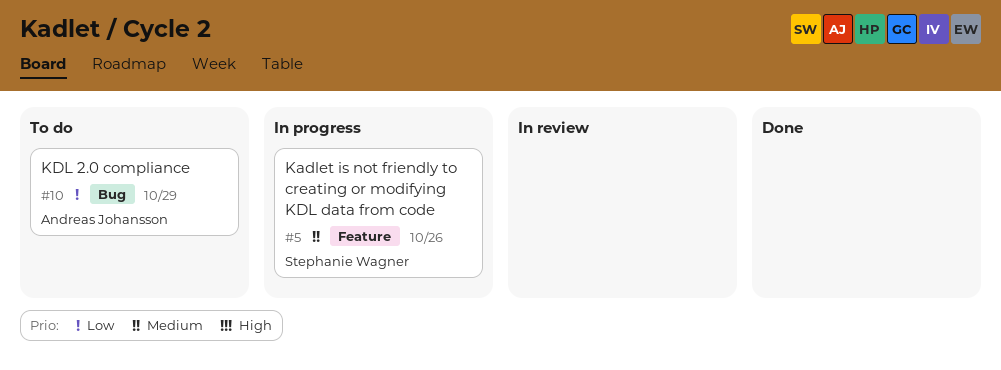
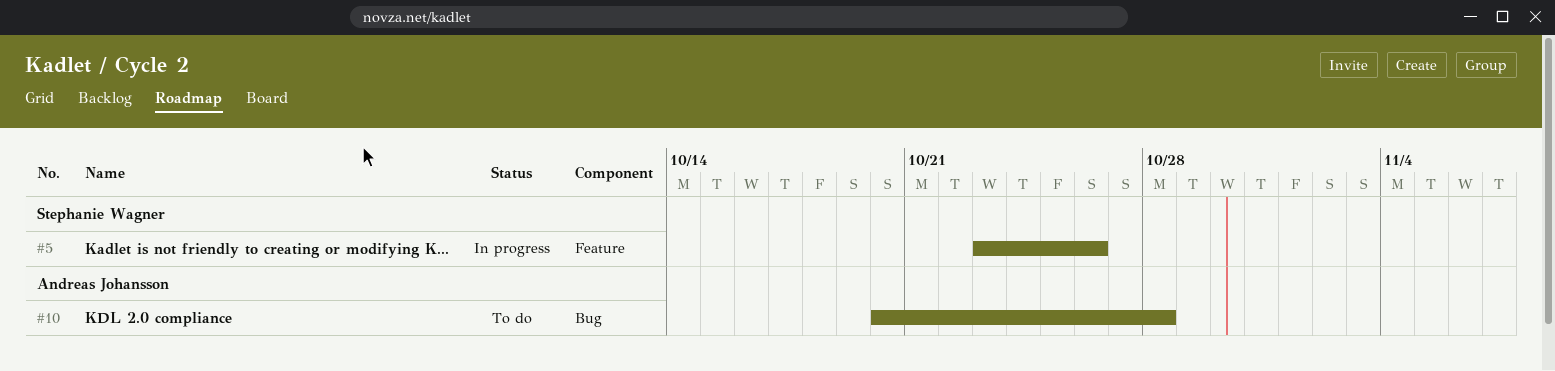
#10, due: Oct 29 -> Oct 28

